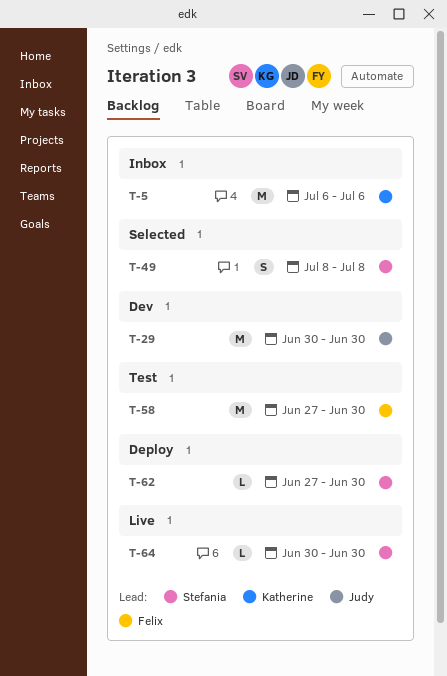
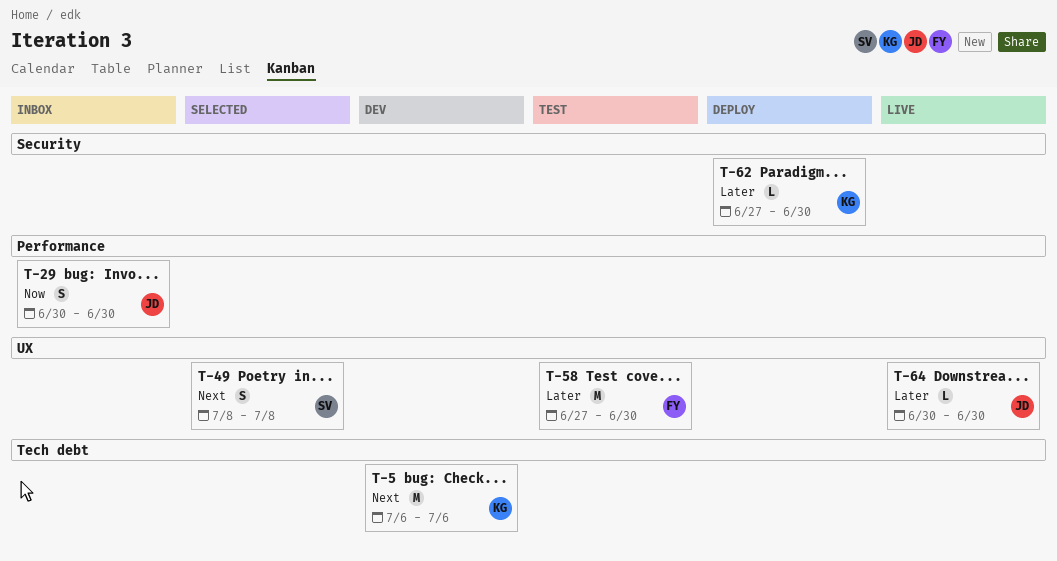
T-5, status: Inbox -> Dev
T-29, status: Dev -> Inbox
T-29, estimate: M -> S
T-62, owner: Stefania -> Katherine
T-64, owner: Stefania -> Judy

